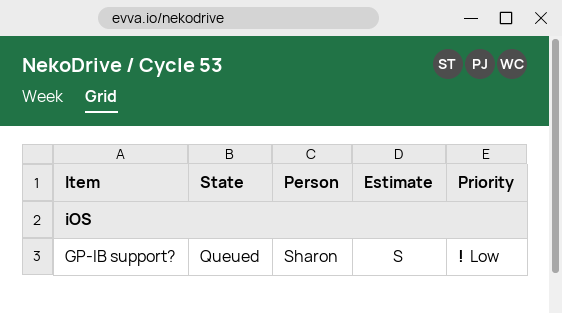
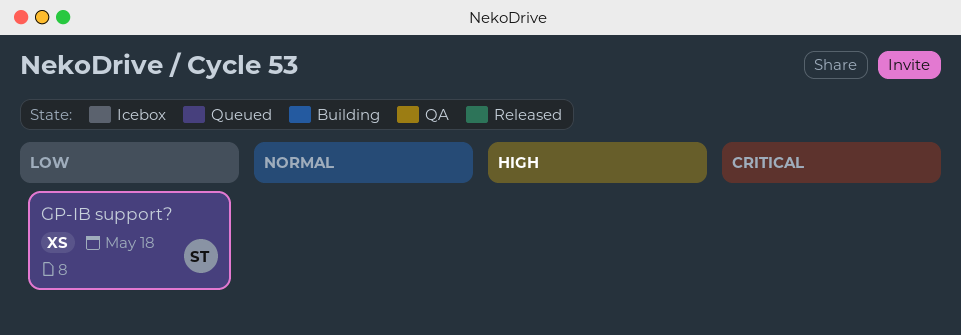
GP-IB support?, estimate: S -> XS

